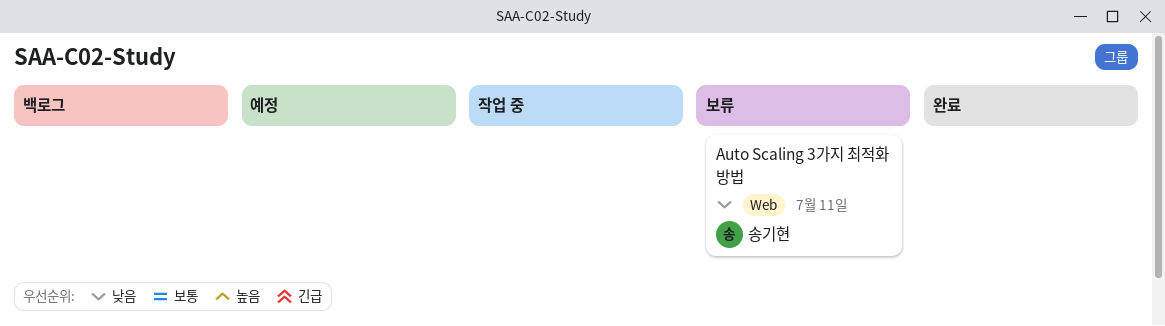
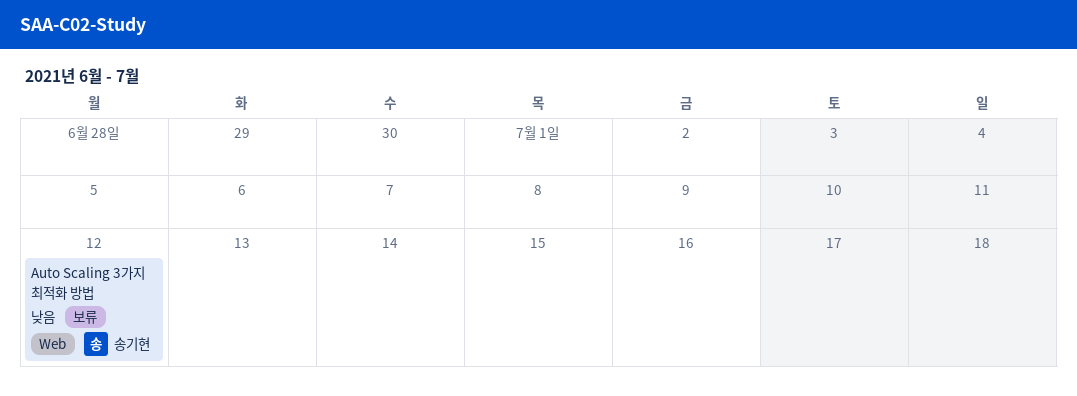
Auto Scaling 3가지 최적화 방법, due: Jul 11 -> Jul 12

